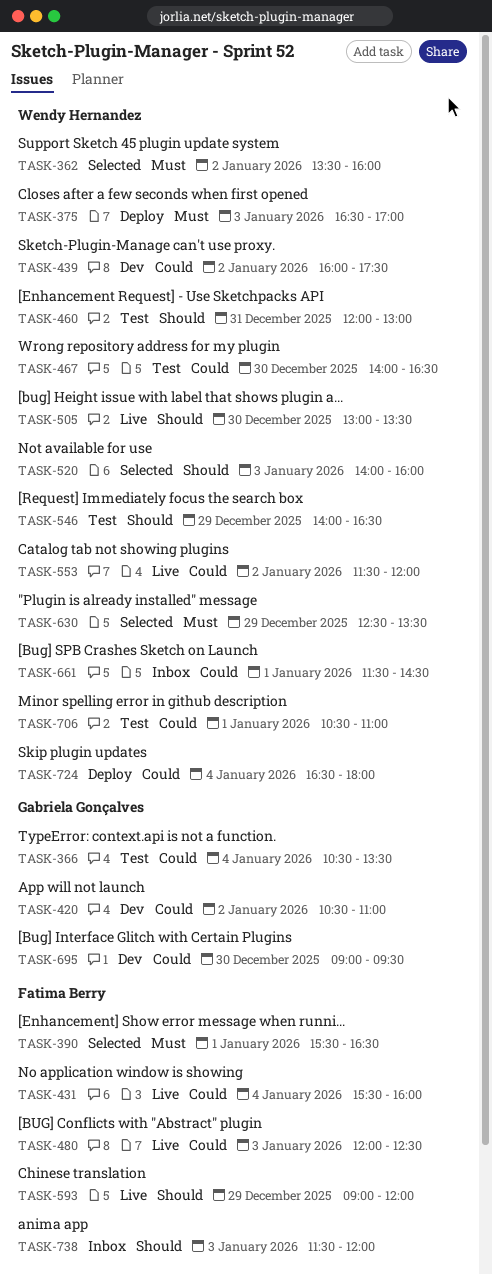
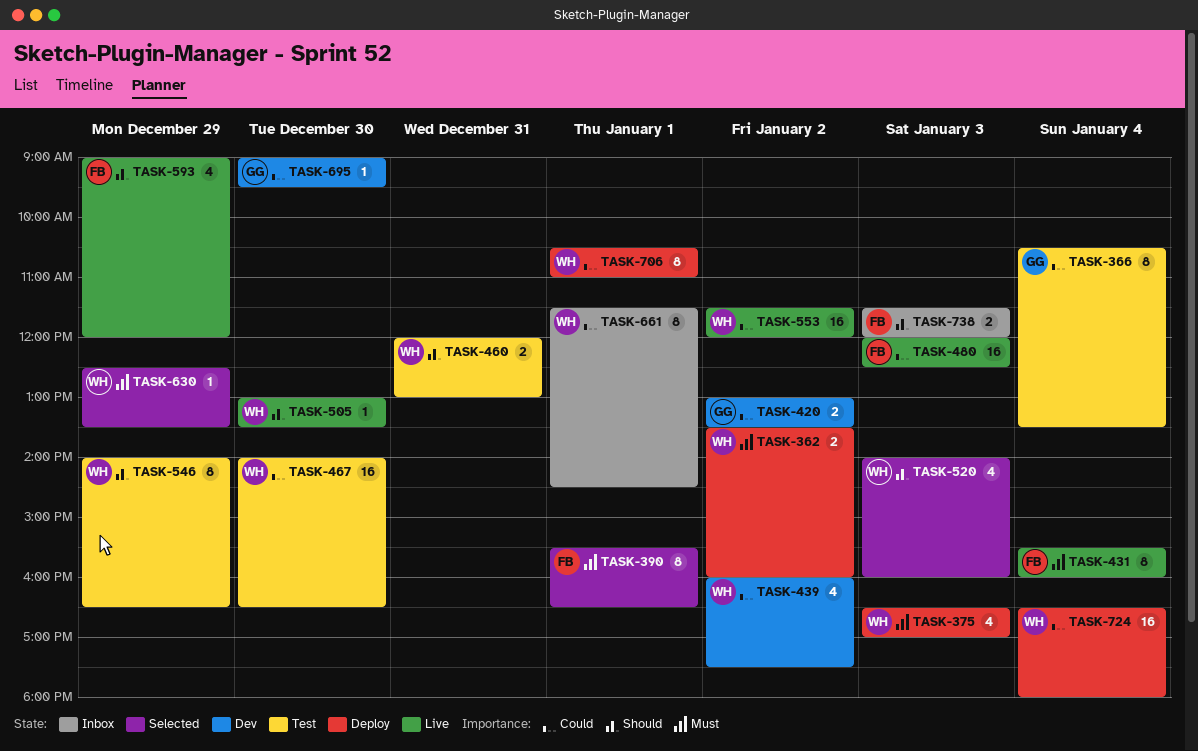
TASK-362, status: Selected -> Deploy
TASK-420, begins: 10:30 -> 13:00
TASK-420, ends: 11:00 -> 13:30
TASK-431, priority: Could -> Must
TASK-706, status: Test -> Deploy

